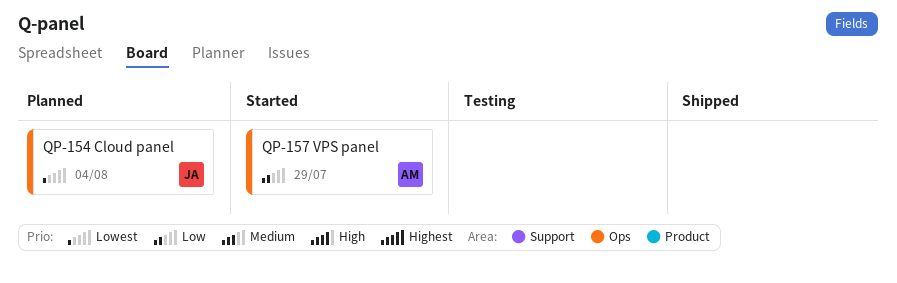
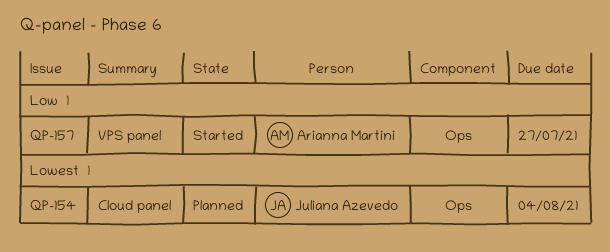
QP-157, due: Jul 29 -> Jul 27

